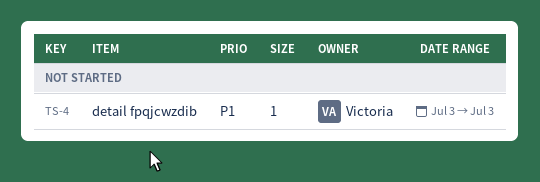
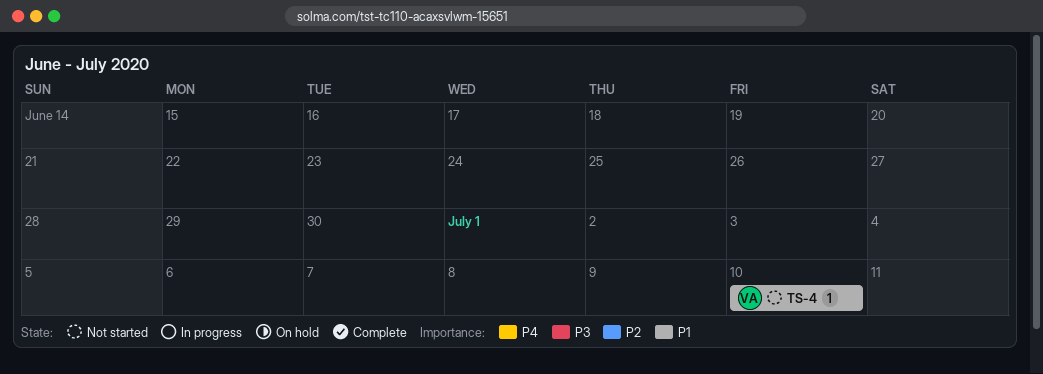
TS-4, start: Jul 3 -> Jul 10
TS-4, due: Jul 3 -> Jul 10

